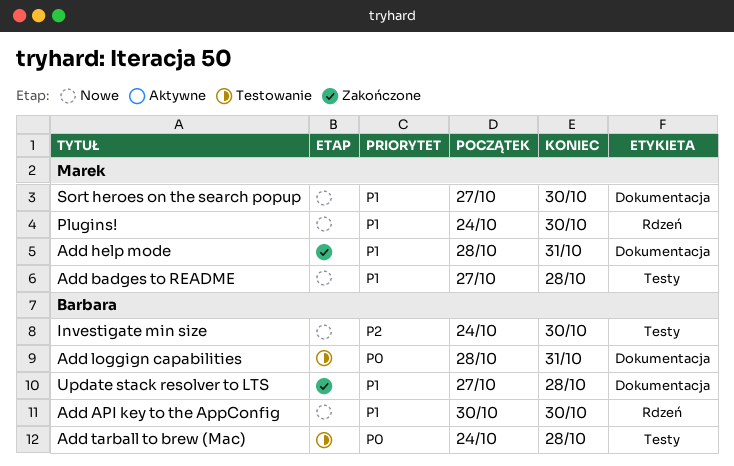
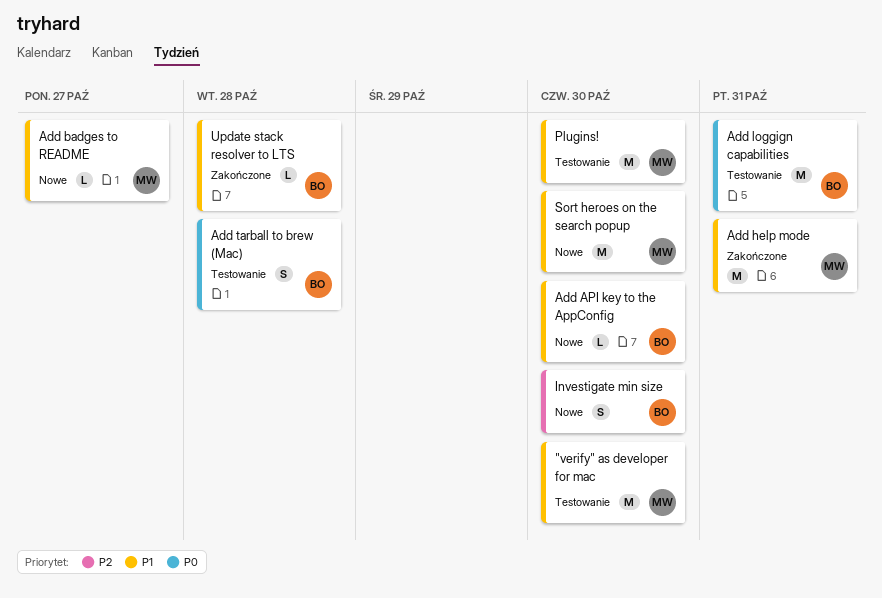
"verify" as developer for mac: none -> present
Add badges to README, due: Oct 28 -> Oct 27
Plugins!, status: Nowe -> Testowanie

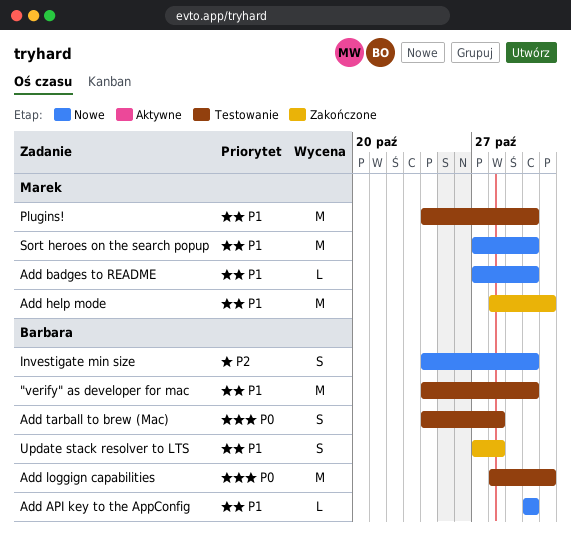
"verify" as developer for mac, owner: Marek -> Barbara
Add badges to README, due: Oct 27 -> Oct 30
Update stack resolver to LTS, estimate: L -> S

